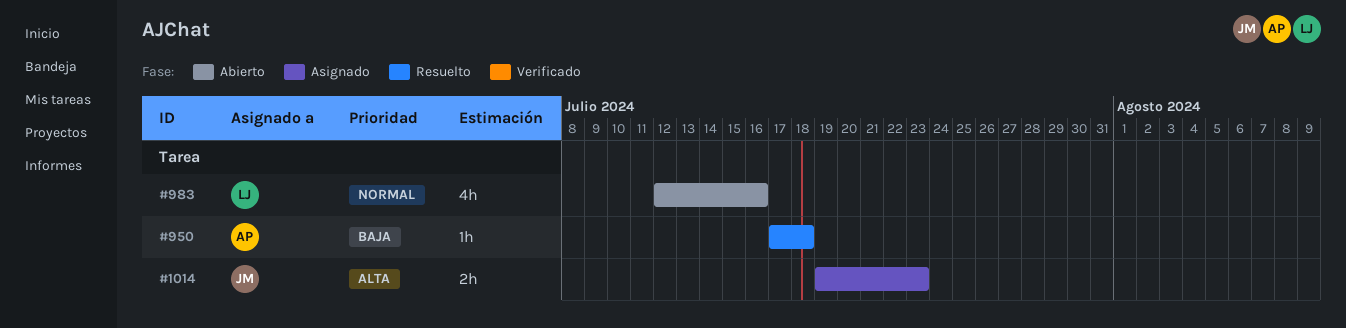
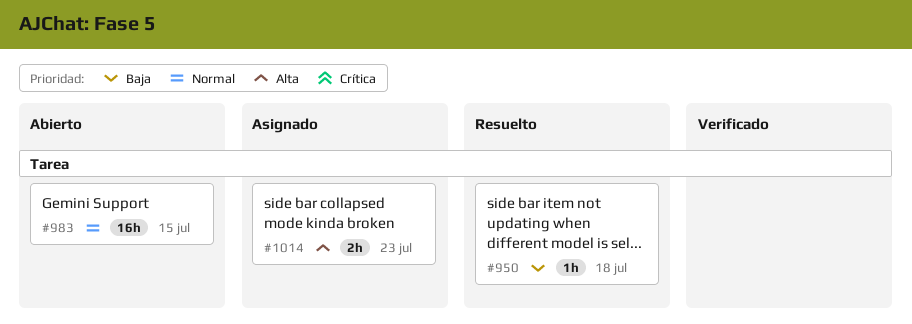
#983, estimate: 4h -> 16h
#983, due: Jul 16 -> Jul 15

